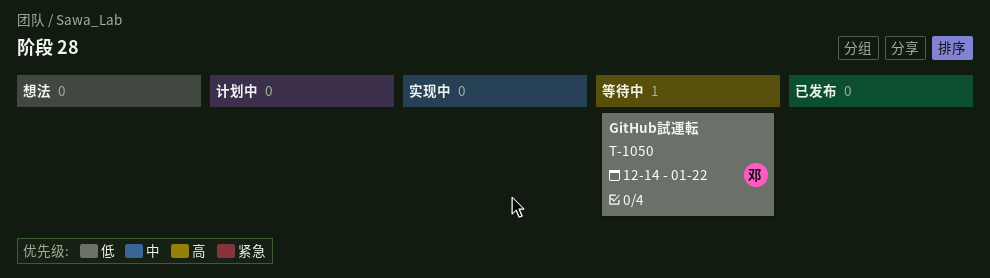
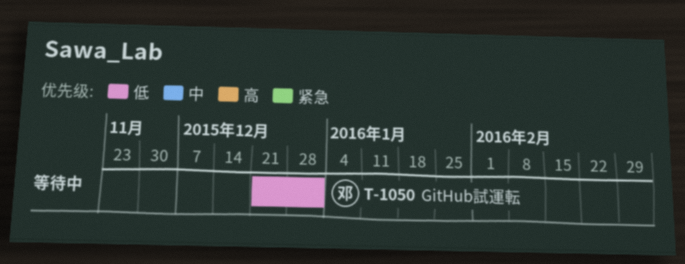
T-1050, start: Dec 14 -> Dec 21
T-1050, due: Jan 22 -> Jan 1

